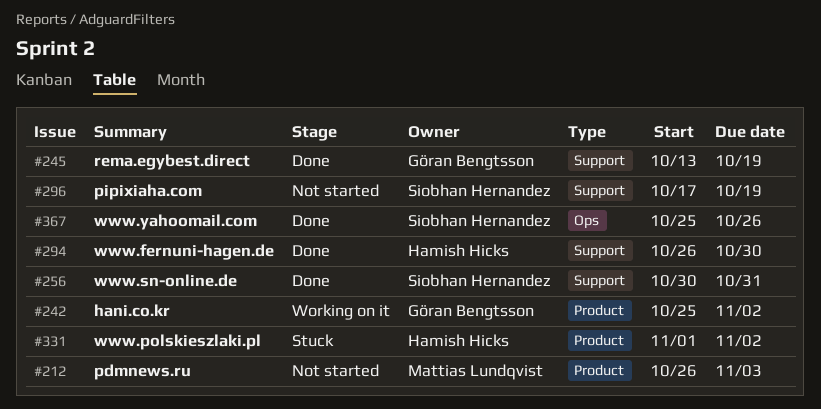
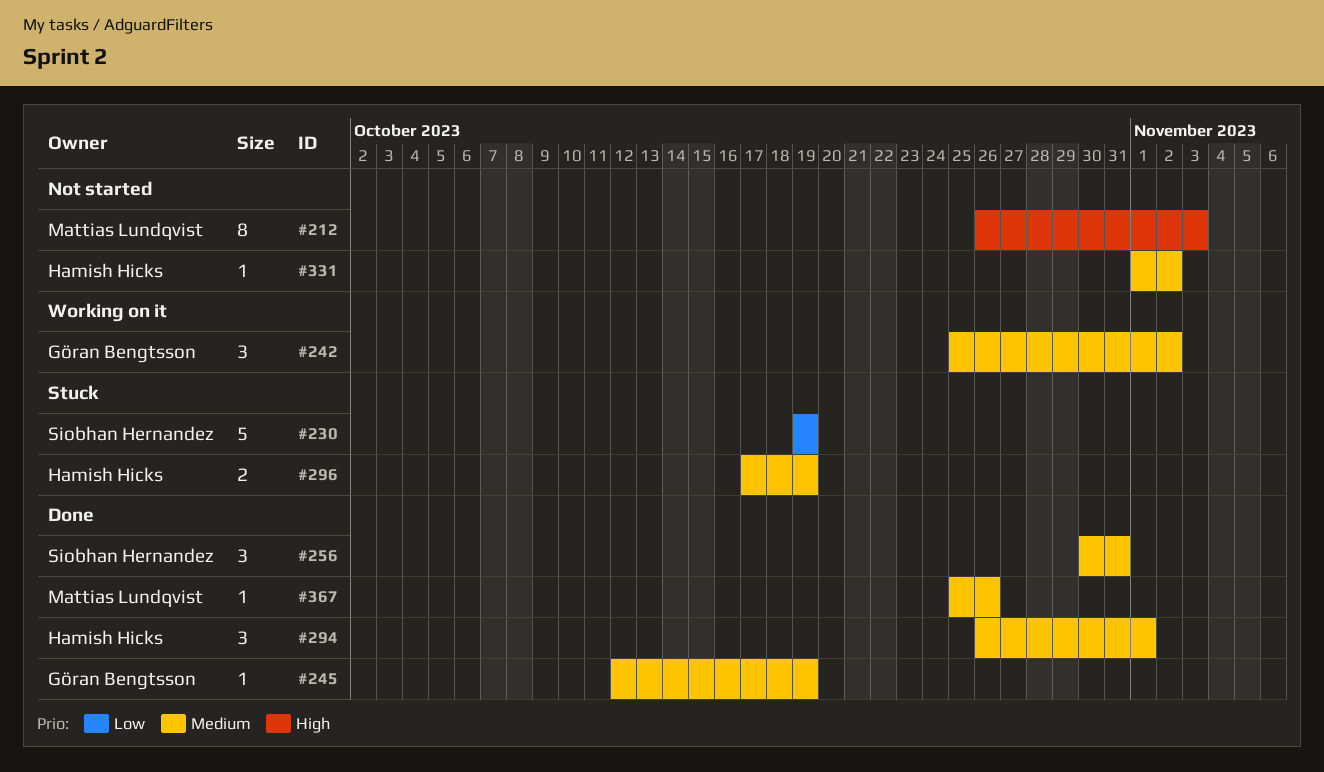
#230: none -> present
#245, start: Oct 13 -> Oct 12
#294, due: Oct 30 -> Nov 1
#296, status: Not started -> Stuck
#296, owner: Siobhan Hernandez -> Hamish Hicks
#331, status: Stuck -> Not started
#367, owner: Siobhan Hernandez -> Mattias Lundqvist

